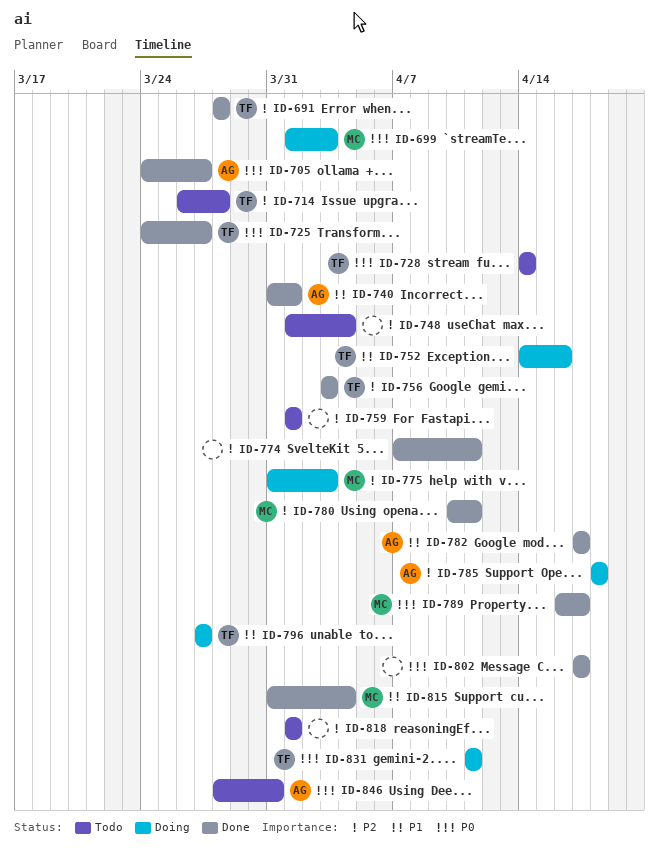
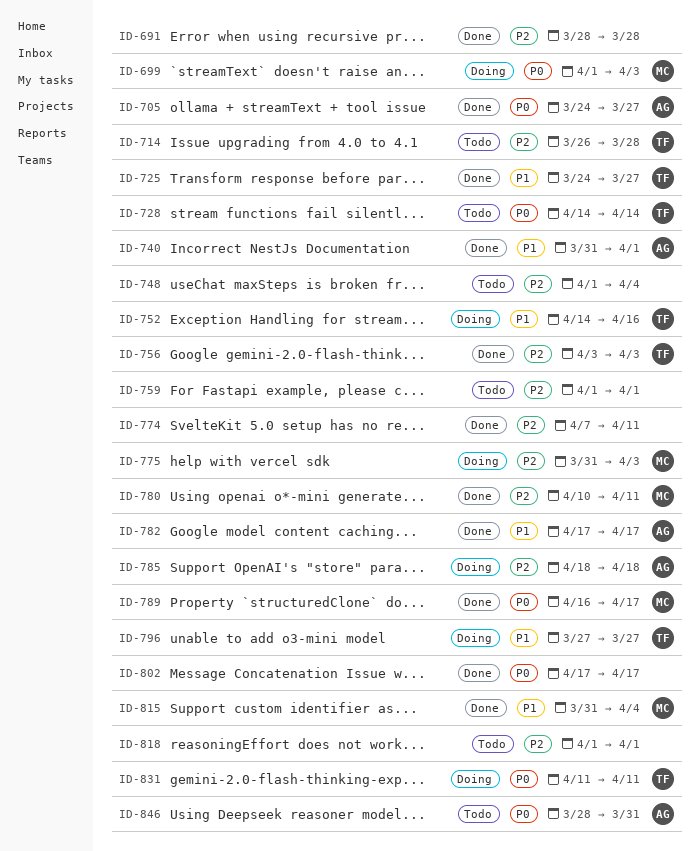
ID-691, owner: TF -> none
ID-725, priority: P0 -> P1

